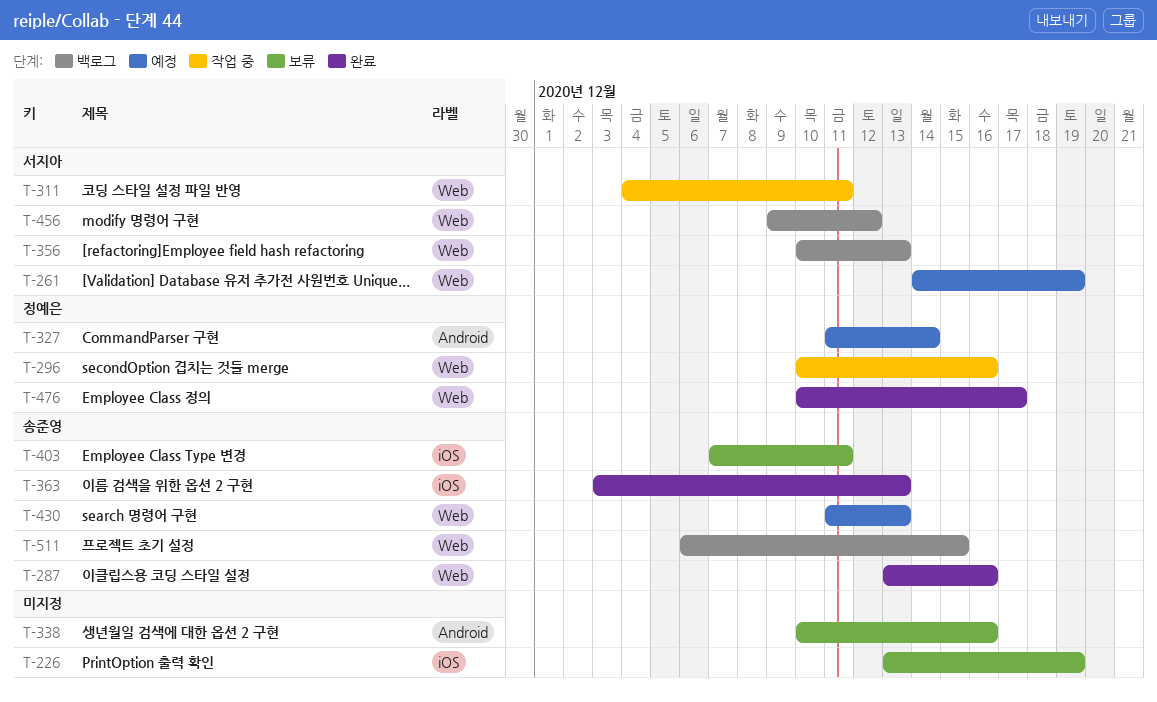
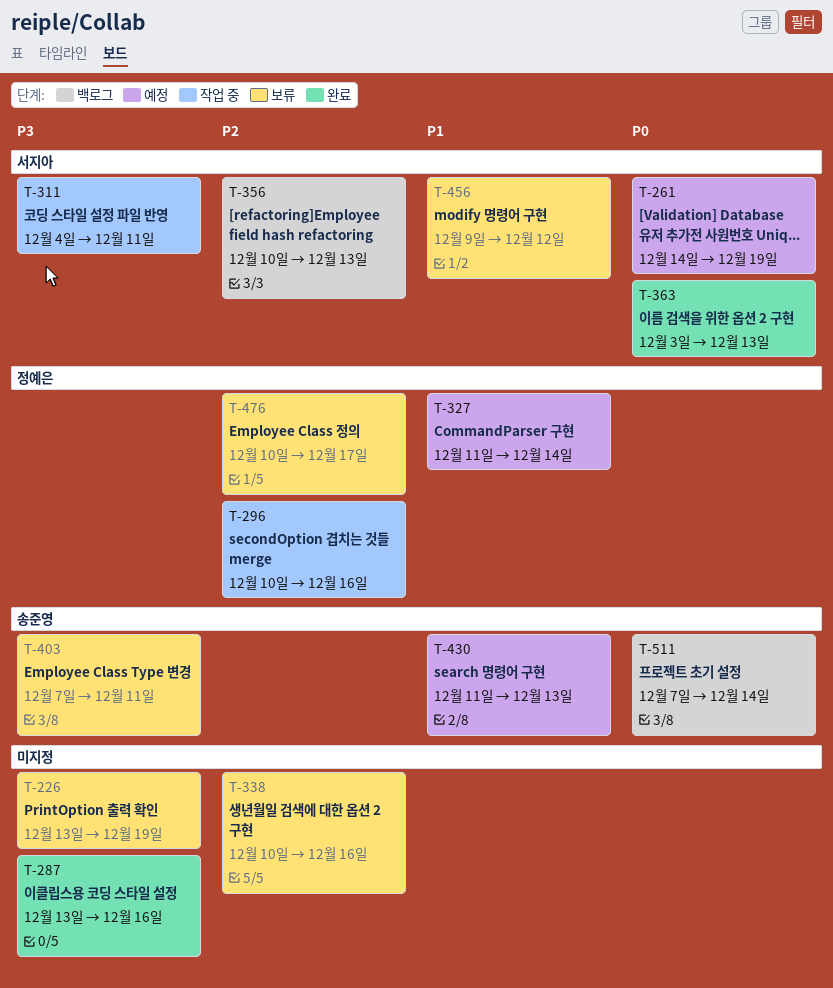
T-287, owner: 송준영 -> none
T-363, owner: 송준영 -> 서지아
T-456, status: 백로그 -> 보류
T-476, status: 완료 -> 보류
T-511, start: Dec 6 -> Dec 7
T-511, due: Dec 15 -> Dec 14

